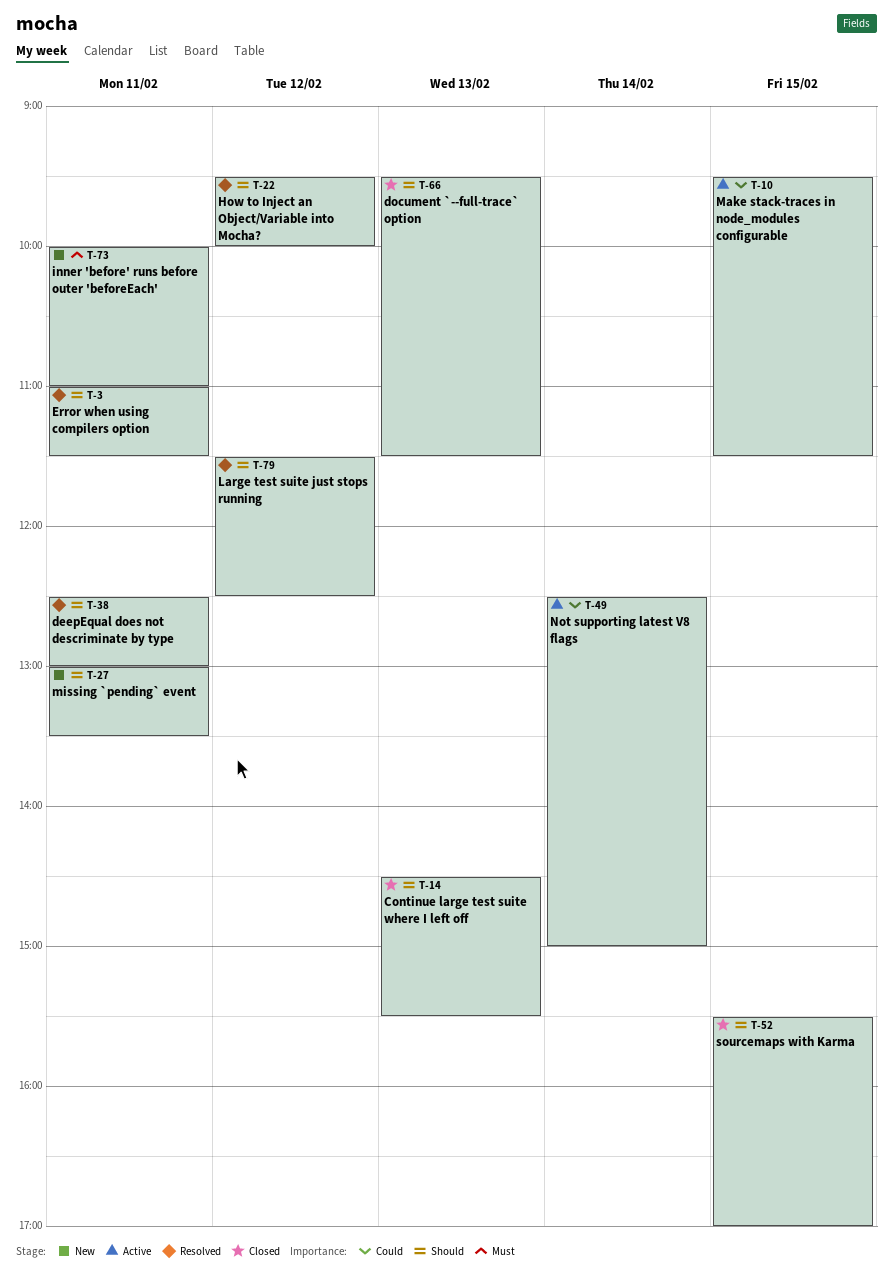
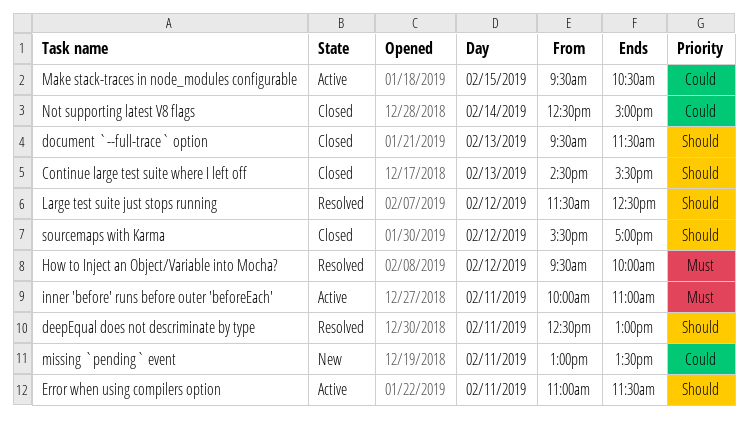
Error when using compilers option, status: Resolved -> Active
How to Inject an Object/Variable into Mocha?, priority: Should -> Must
inner 'before' runs before outer 'beforeEach', status: New -> Active
Make stack-traces in node_modules configurable, ends: 11:30 -> 10:30
missing `pending` event, priority: Should -> Could
Not supporting latest V8 flags, status: Active -> Closed
sourcemaps with Karma, day: Feb 15 -> Feb 12

